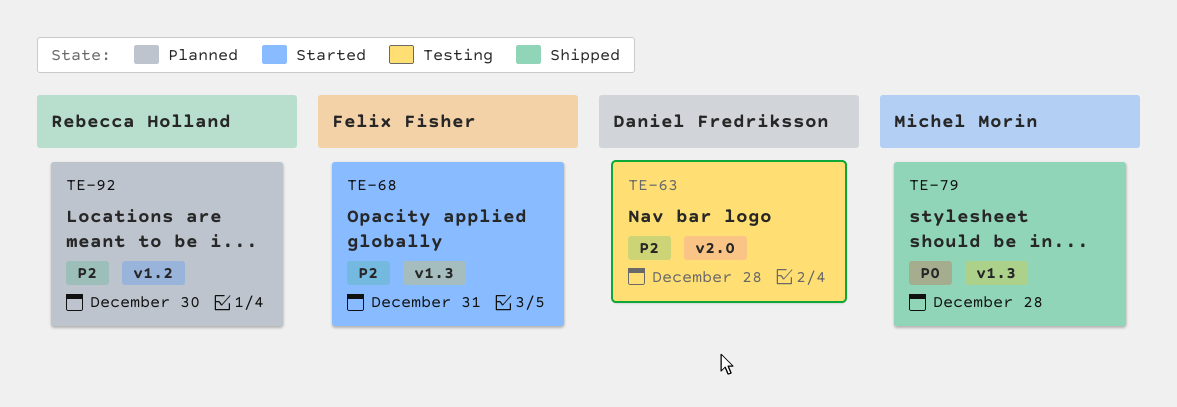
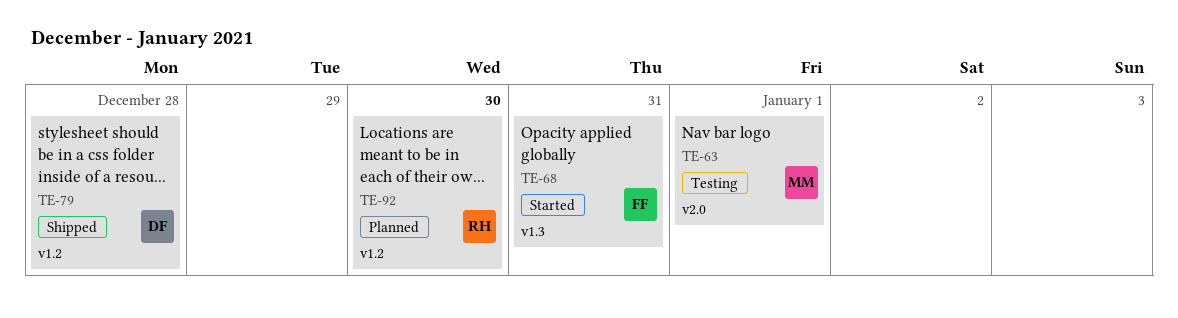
TE-63, owner: Daniel Fredriksson -> Michel Morin
TE-63, due: Dec 28 -> Jan 1
TE-79, owner: Michel Morin -> Daniel Fredriksson
TE-79, label: v1.3 -> v1.2

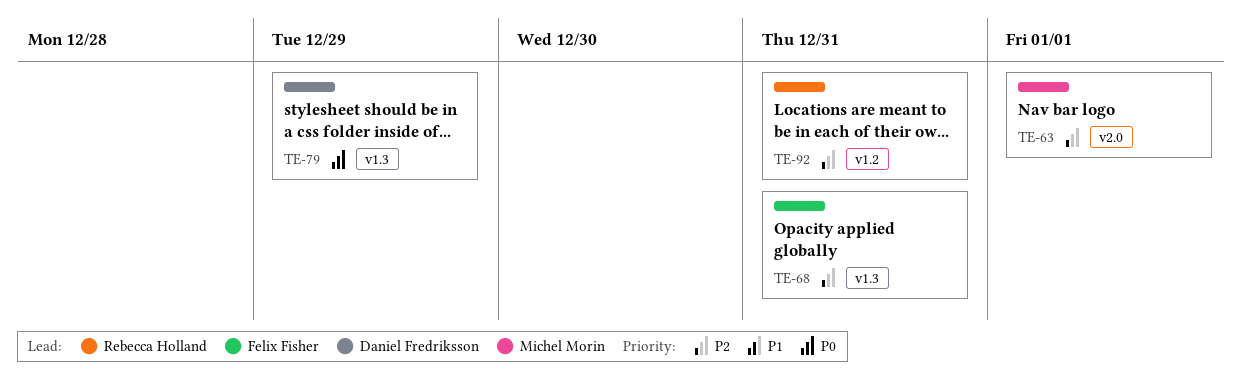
TE-79, label: v1.2 -> v1.3
TE-79, due: Dec 28 -> Dec 29
TE-92, due: Dec 30 -> Dec 31

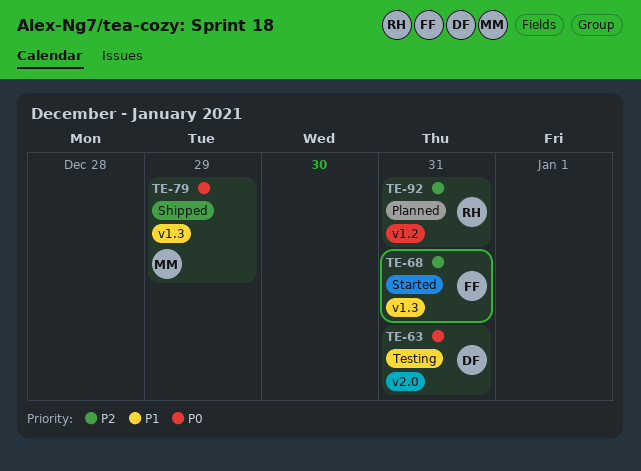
TE-63, owner: Michel Morin -> Daniel Fredriksson
TE-63, priority: P2 -> P0
TE-63, due: Jan 1 -> Dec 31
TE-79, owner: Daniel Fredriksson -> Michel Morin

